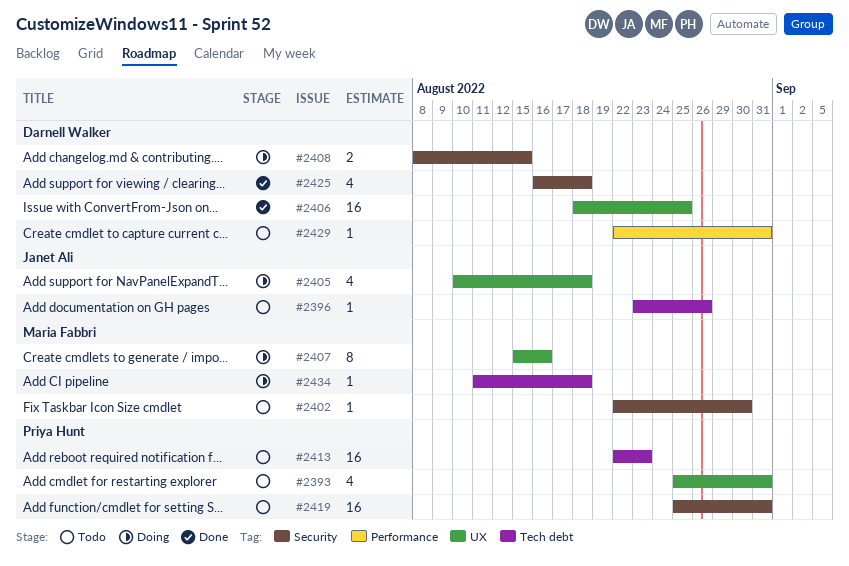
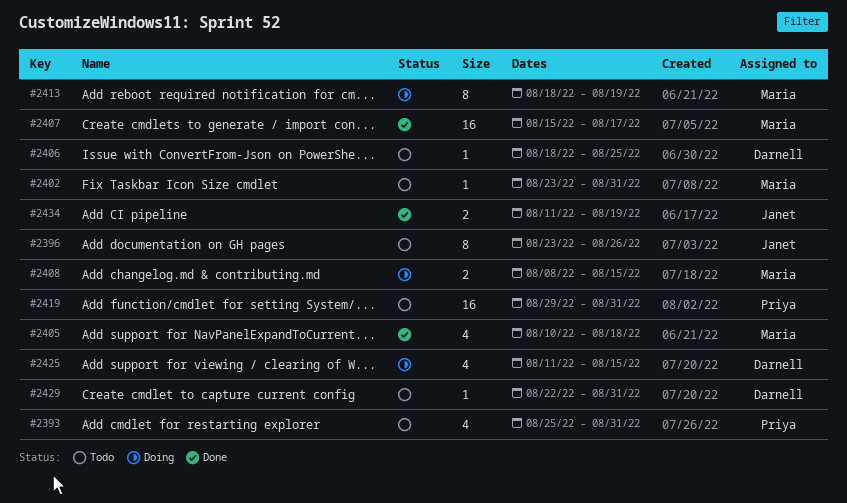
#2396, estimate: 1 -> 8
#2402, start: Aug 22 -> Aug 23
#2402, due: Aug 30 -> Aug 31
#2405, status: Doing -> Done
#2405, owner: Janet Ali -> Maria Fabbri
#2406, status: Done -> Todo
#2406, estimate: 16 -> 1
#2407, status: Doing -> Done
#2407, estimate: 8 -> 16
#2407, due: Aug 16 -> Aug 17
#2408, owner: Darnell Walker -> Maria Fabbri
#2413, status: Todo -> Doing
#2413, owner: Priya Hunt -> Maria Fabbri
#2413, estimate: 16 -> 8
#2413, start: Aug 22 -> Aug 18
#2413, due: Aug 23 -> Aug 19
#2419, start: Aug 25 -> Aug 29
#2425, status: Done -> Doing
#2425, start: Aug 16 -> Aug 11
#2425, due: Aug 18 -> Aug 15
#2434, status: Doing -> Done
#2434, owner: Maria Fabbri -> Janet Ali
#2434, estimate: 1 -> 2
#2434, due: Aug 18 -> Aug 19

